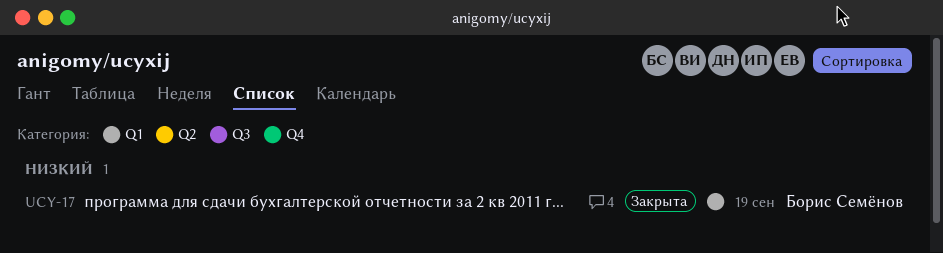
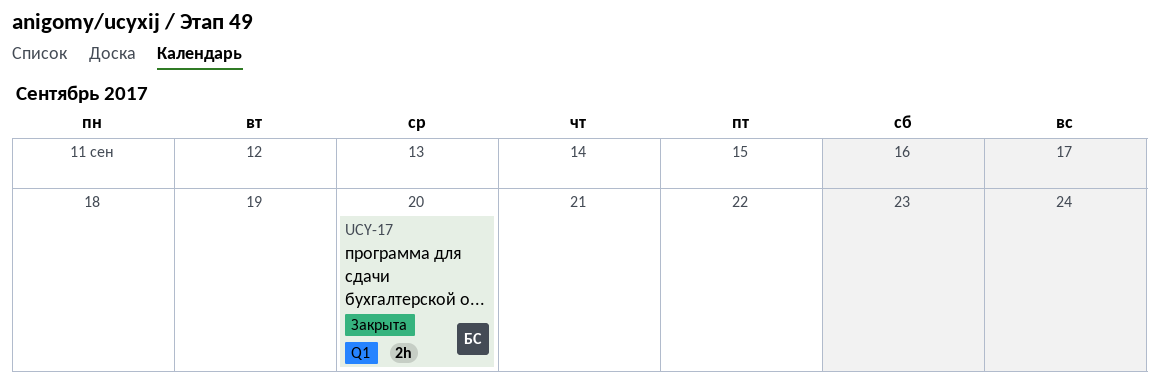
UCY-17, due: Sep 19 -> Sep 20

